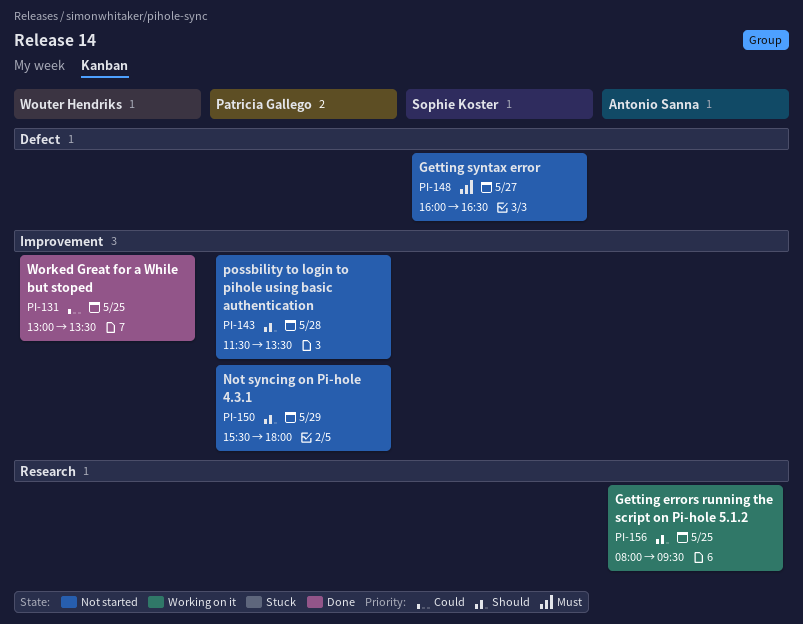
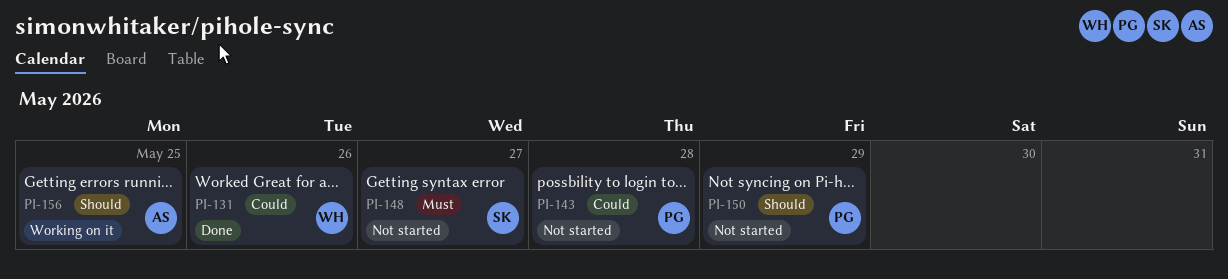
PI-131, day: May 25 -> May 26
PI-143, priority: Should -> Could

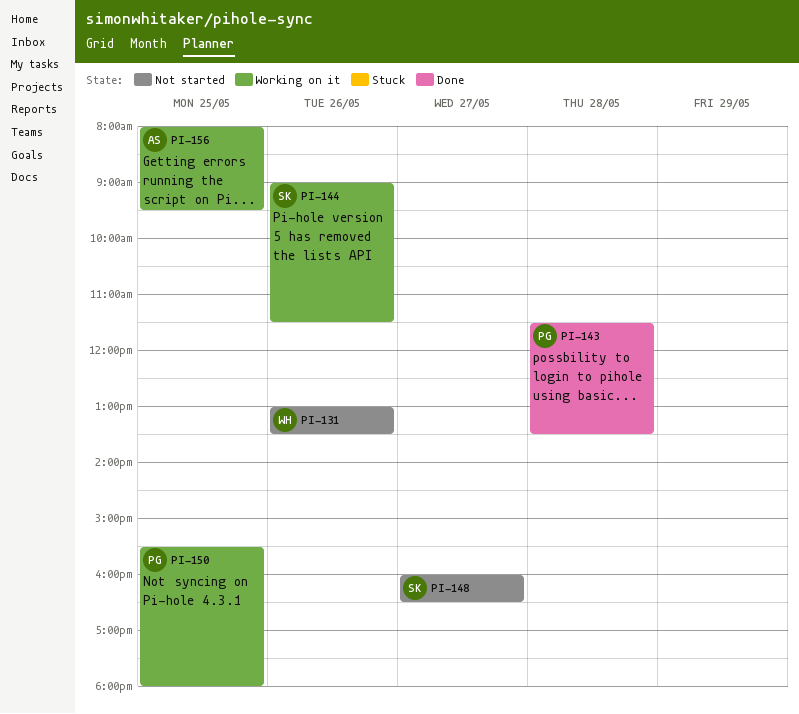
PI-131, status: Done -> Not started
PI-143, status: Not started -> Done
PI-144: none -> present
PI-150, status: Not started -> Working on it
PI-150, day: May 29 -> May 25

